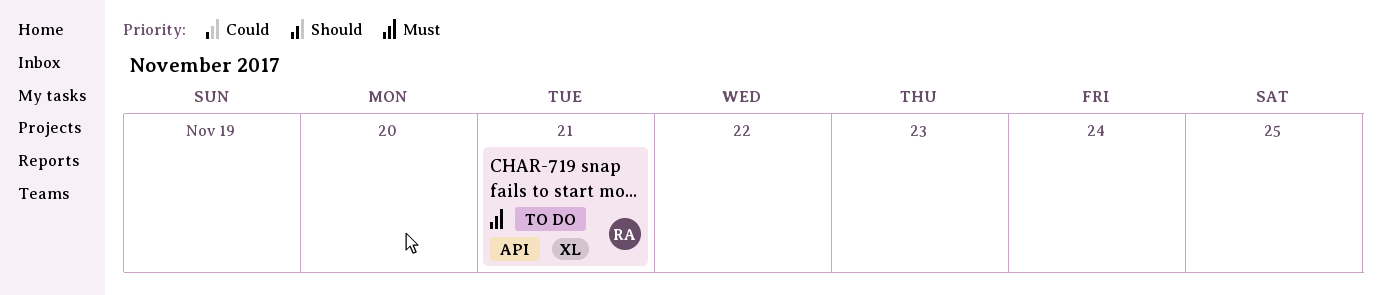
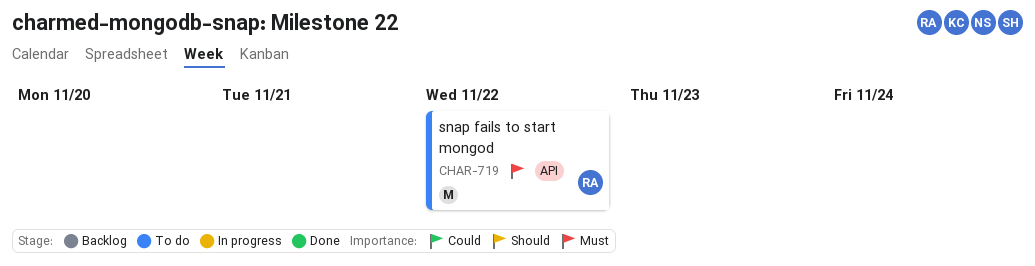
CHAR-719, estimate: XL -> M
CHAR-719, due: Nov 21 -> Nov 22

